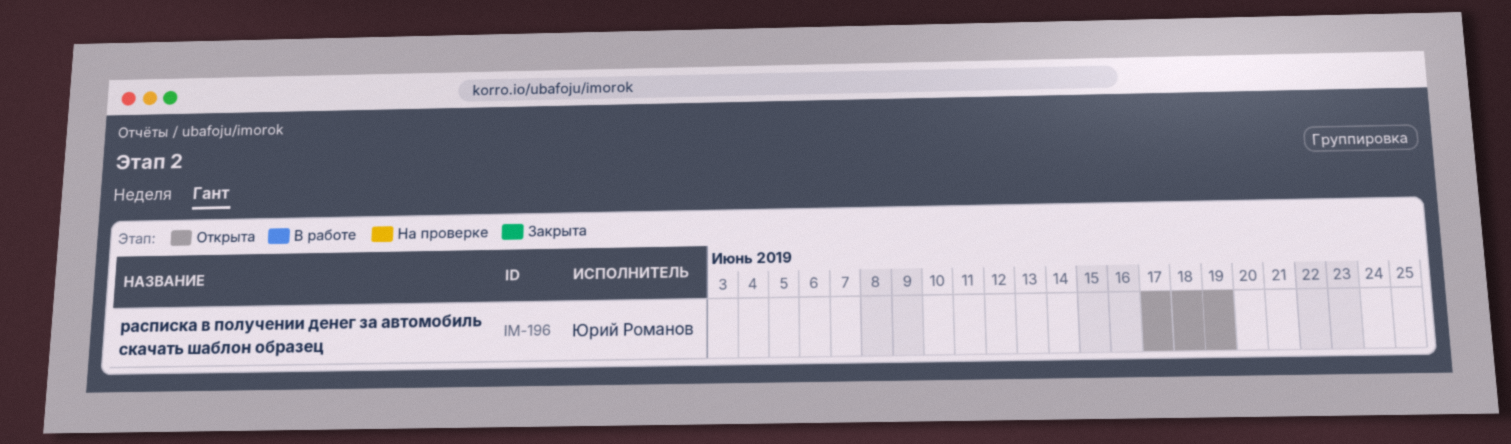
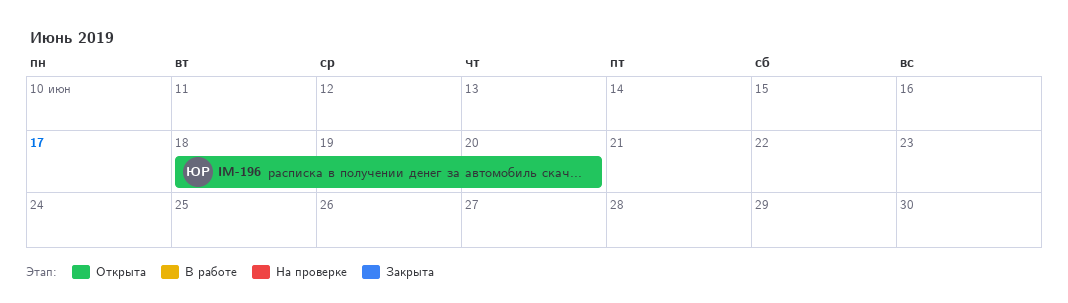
IM-196, start: Jun 17 -> Jun 18
IM-196, due: Jun 19 -> Jun 20

